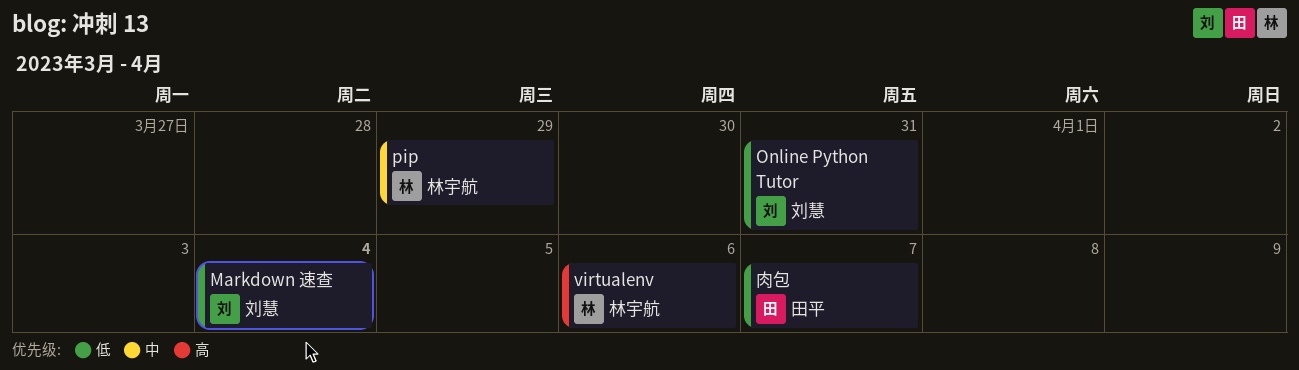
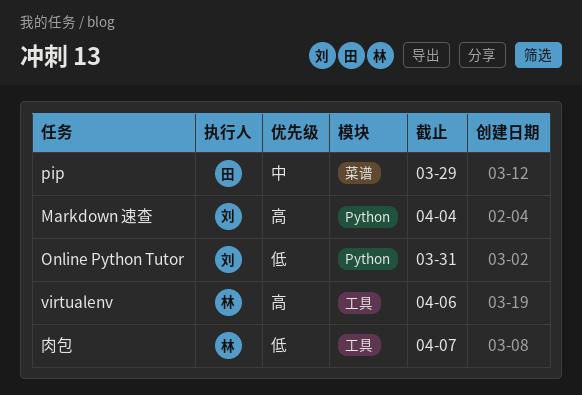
Markdown 速查, priority: 低 -> 高
pip, owner: 林宇航 -> 田平
肉包, owner: 田平 -> 林宇航

